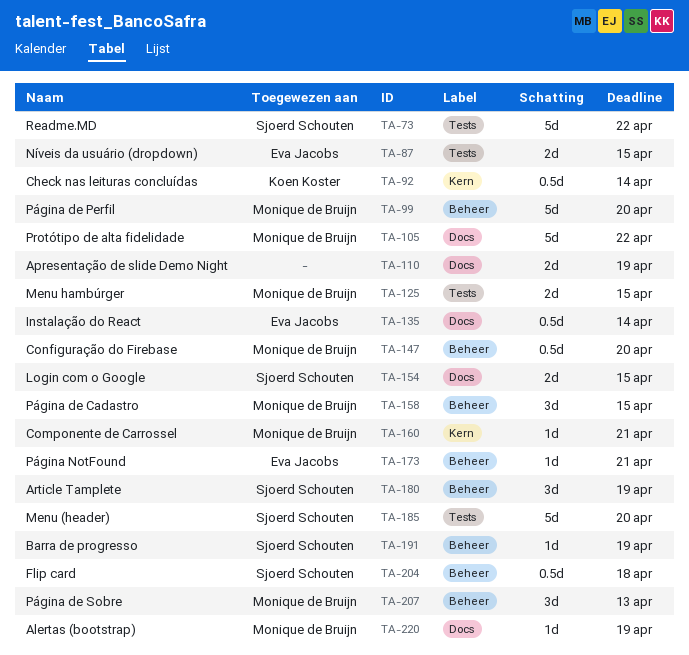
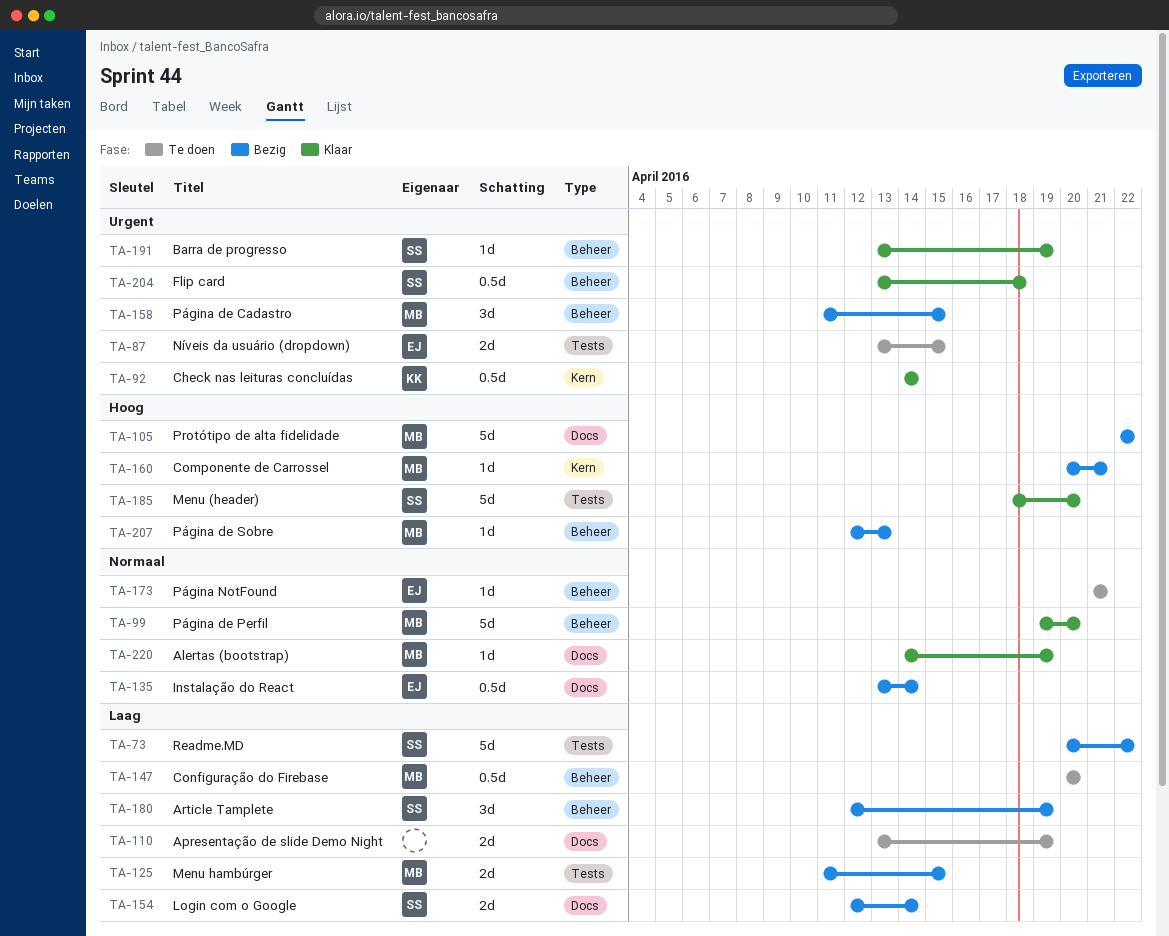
TA-154, due: Apr 15 -> Apr 14
TA-207, estimate: 3d -> 1d

